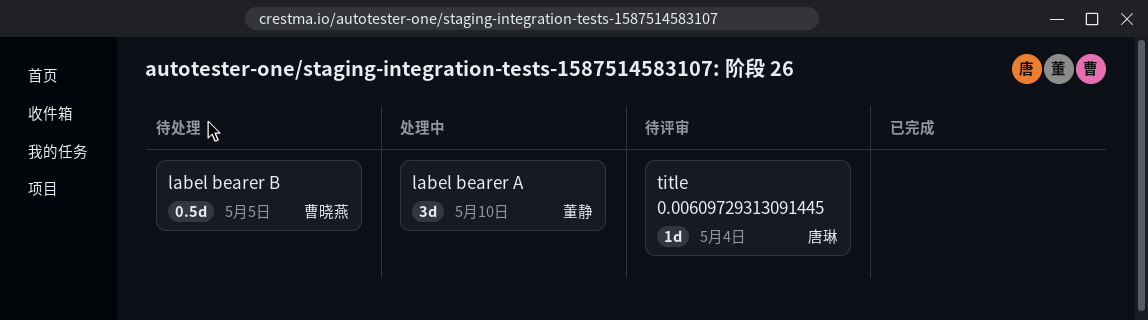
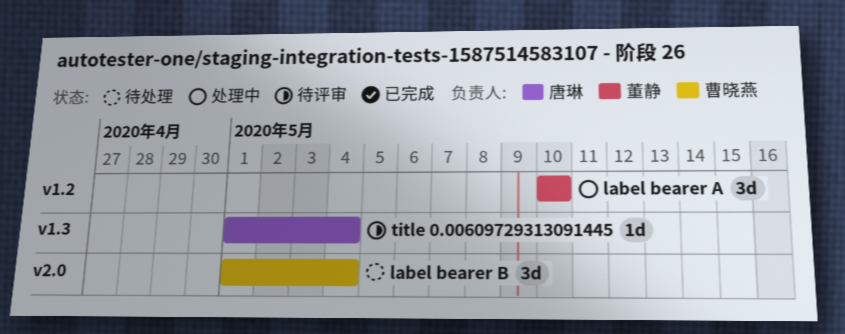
label bearer B, estimate: 0.5d -> 3d
label bearer B, due: May 5 -> May 4

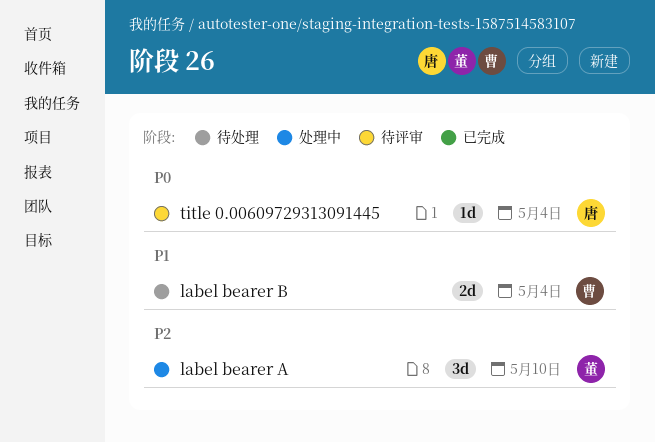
label bearer B, estimate: 3d -> 2d

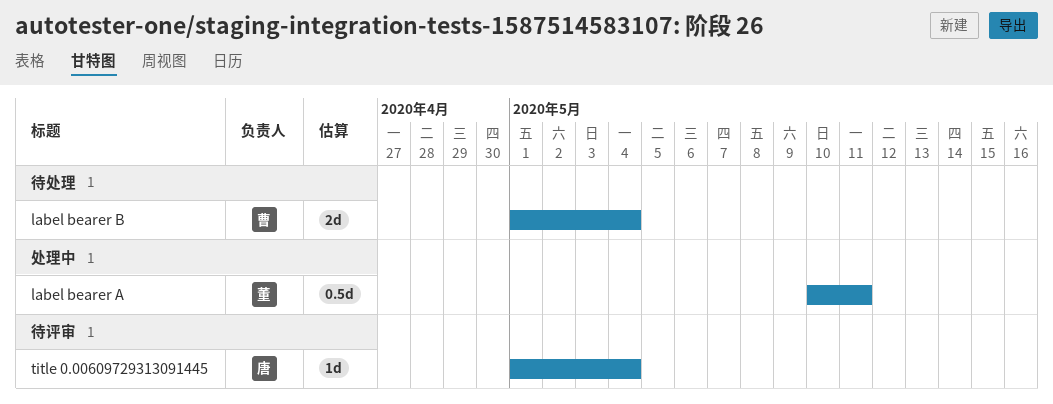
label bearer A, estimate: 3d -> 0.5d
label bearer A, due: May 10 -> May 11

